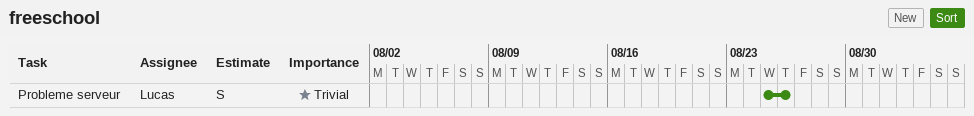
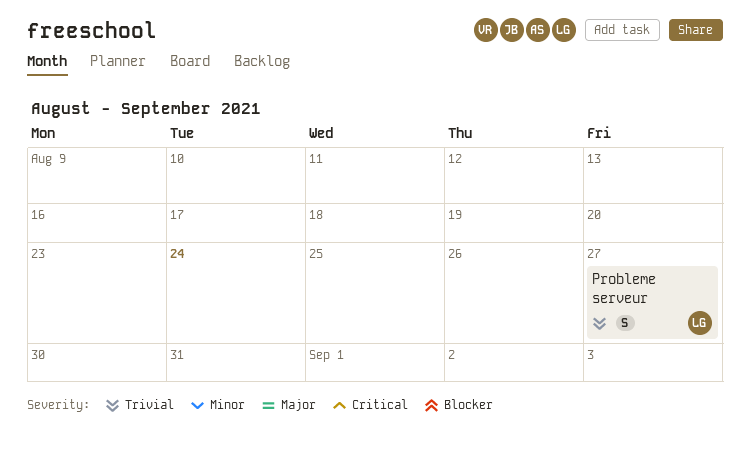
Probleme serveur, due: Aug 26 -> Aug 27

